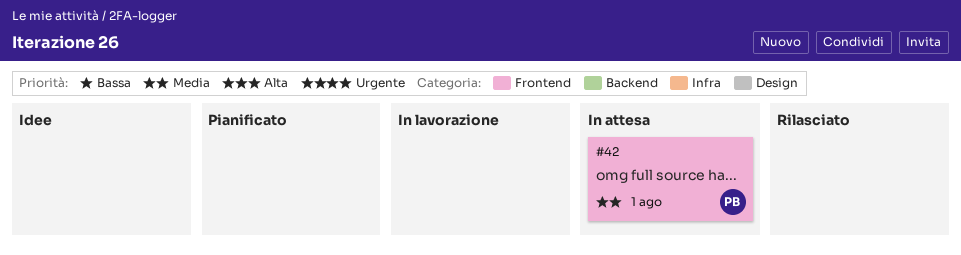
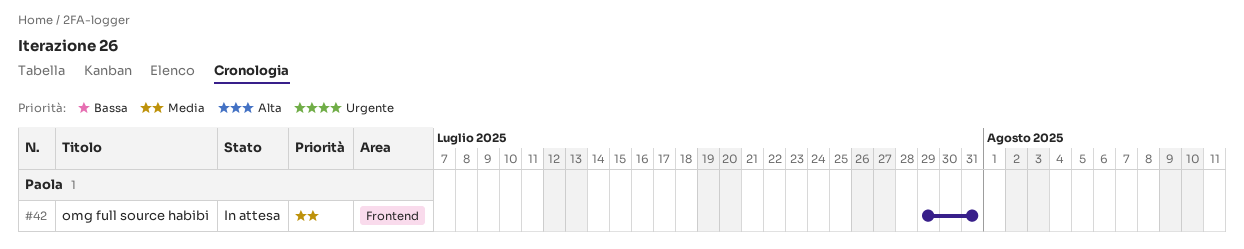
#42, due: Aug 1 -> Jul 31

